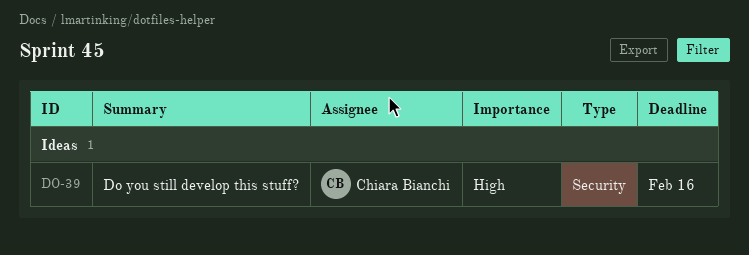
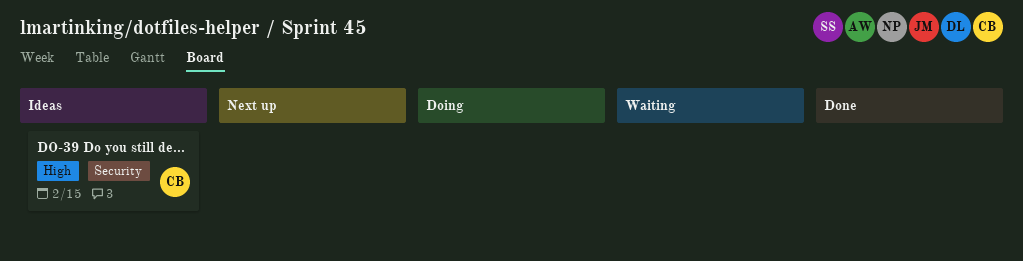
DO-39, due: Feb 16 -> Feb 15

